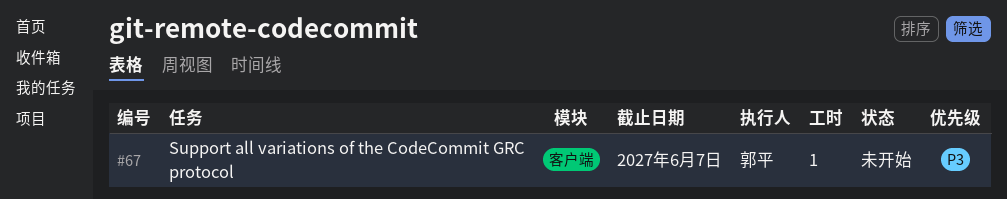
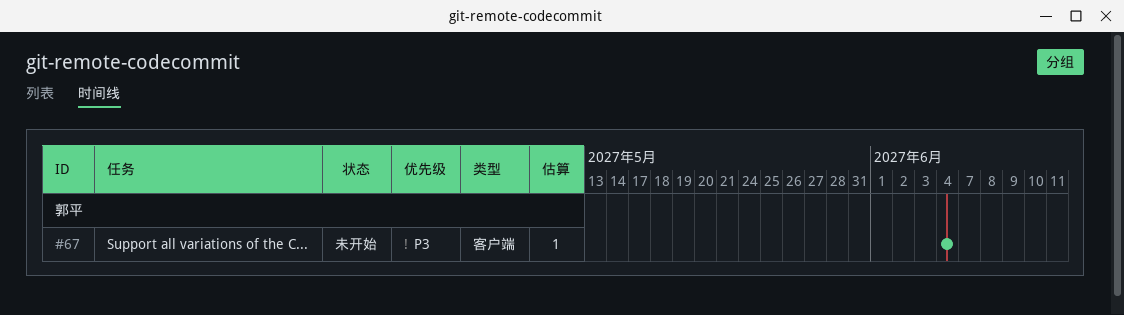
#67, due: Jun 7 -> Jun 4

